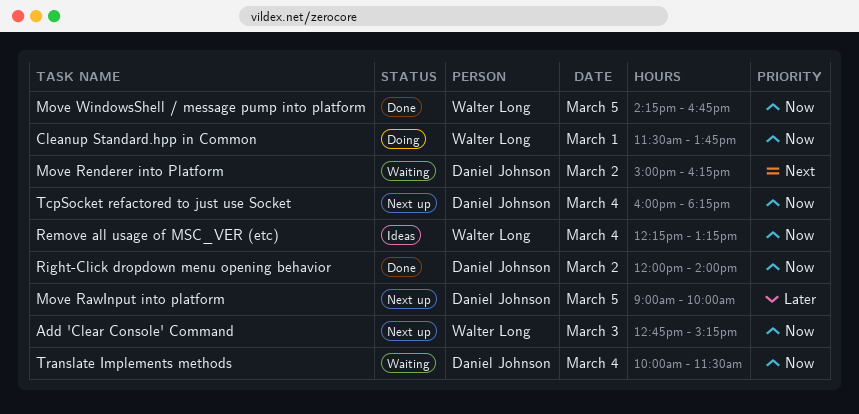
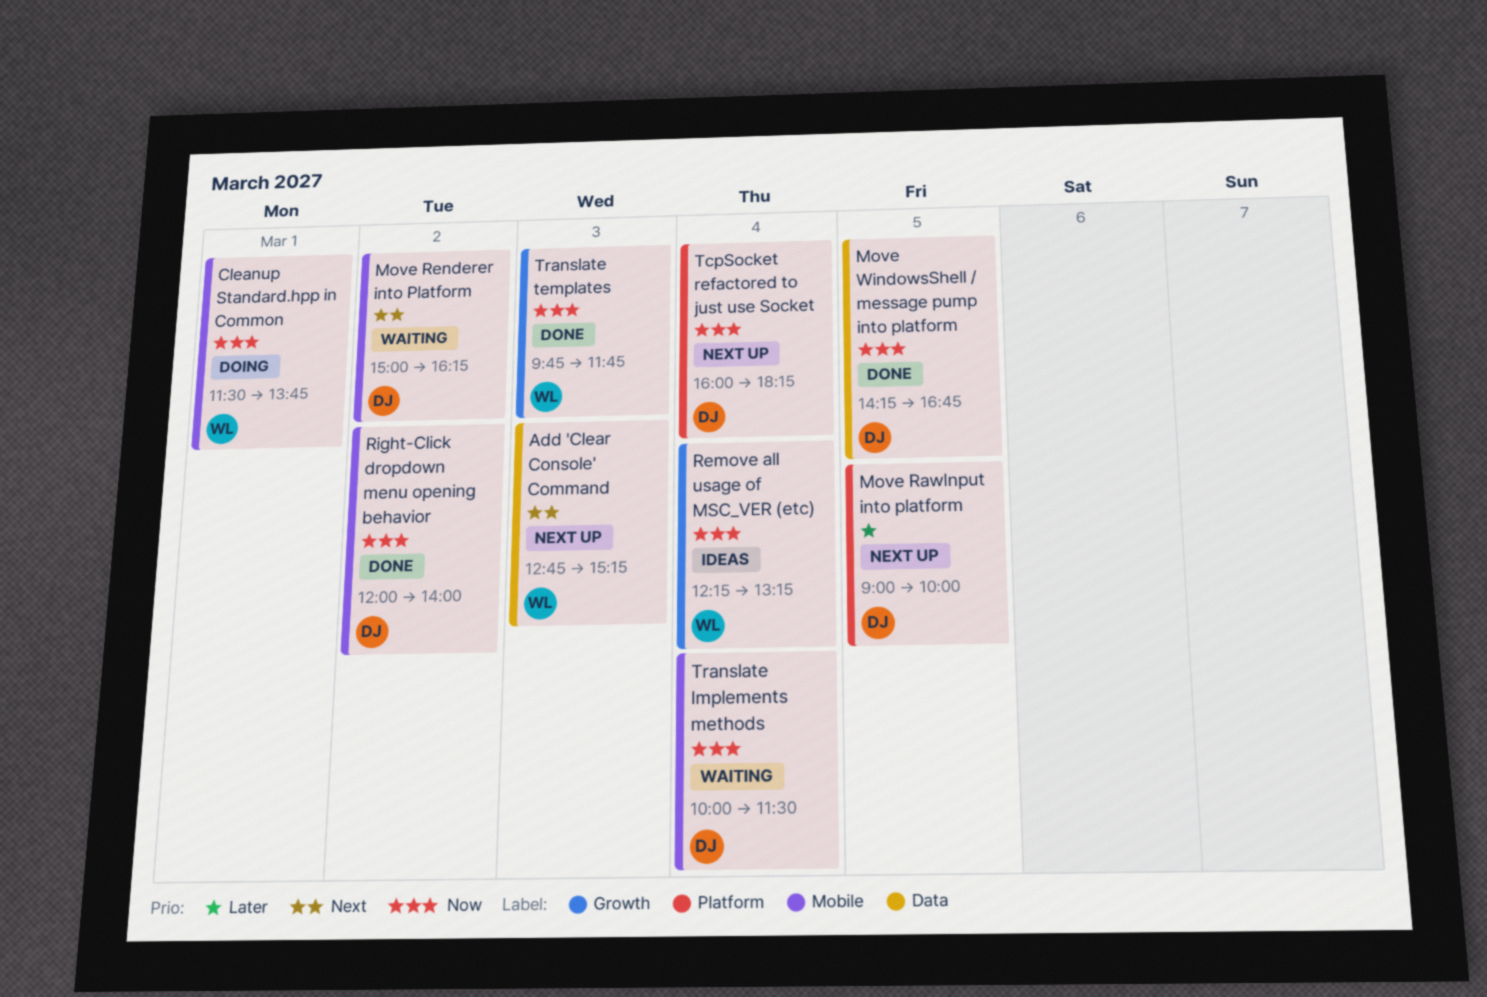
Add 'Clear Console' Command, priority: Now -> Next
Move WindowsShell / message pump into platform, owner: Walter Long -> Daniel Johnson
Translate templates: none -> present

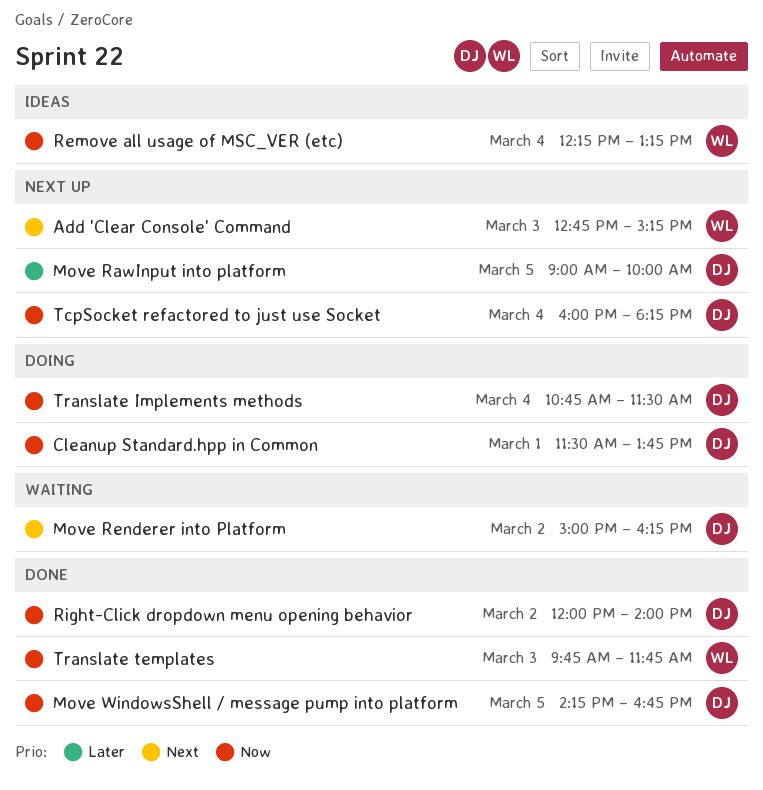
Cleanup Standard.hpp in Common, owner: WL -> DJ
Translate Implements methods, status: Waiting -> Doing
Translate Implements methods, begins: 10:00 -> 10:45

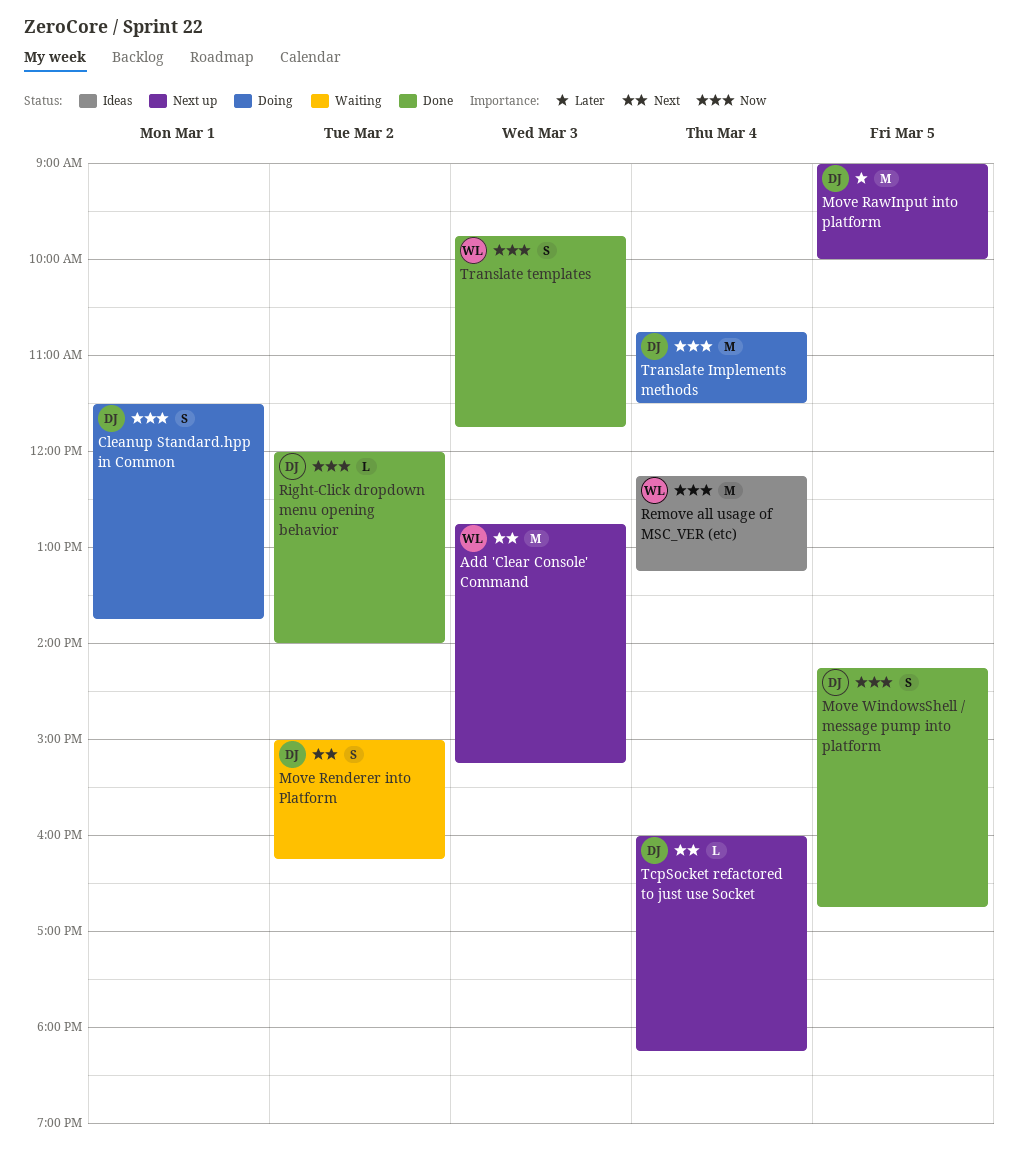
TcpSocket refactored to just use Socket, priority: Now -> Next

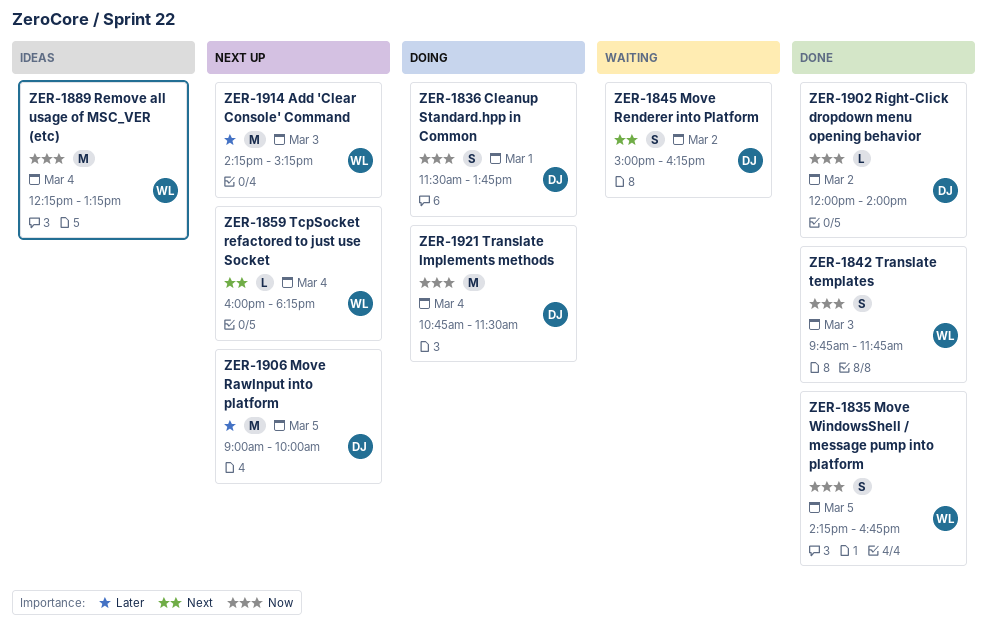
Add 'Clear Console' Command, priority: Next -> Later
Add 'Clear Console' Command, begins: 12:45 -> 14:15
Move WindowsShell / message pump into platform, owner: DJ -> WL
TcpSocket refactored to just use Socket, owner: DJ -> WL

